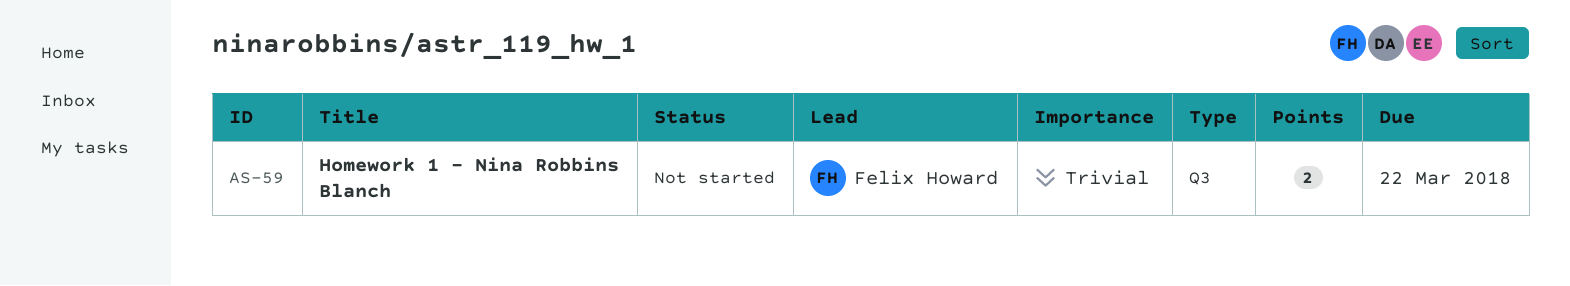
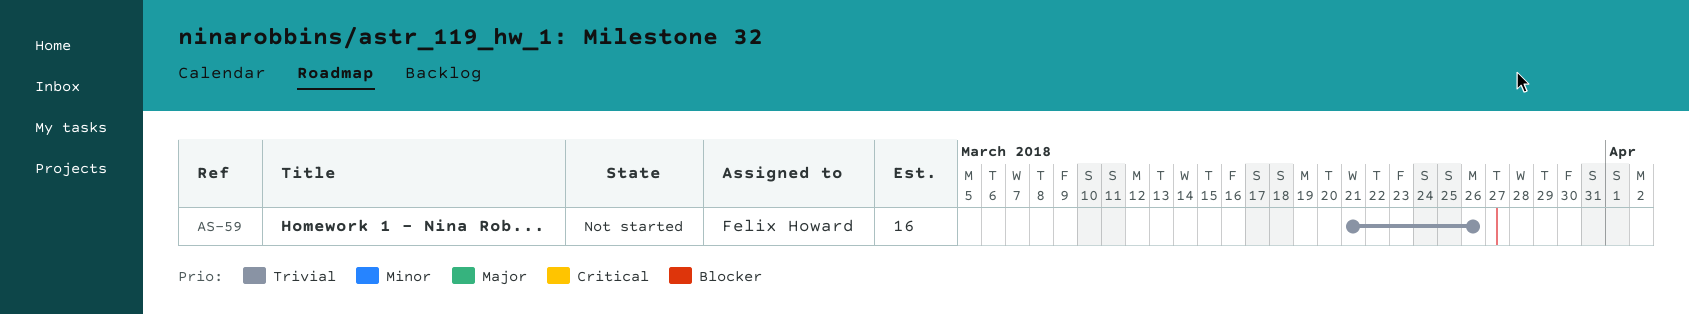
AS-59, estimate: 2 -> 16
AS-59, due: Mar 22 -> Mar 26

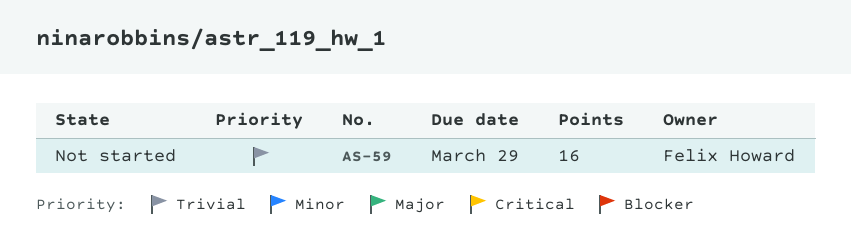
AS-59, due: Mar 26 -> Mar 29

